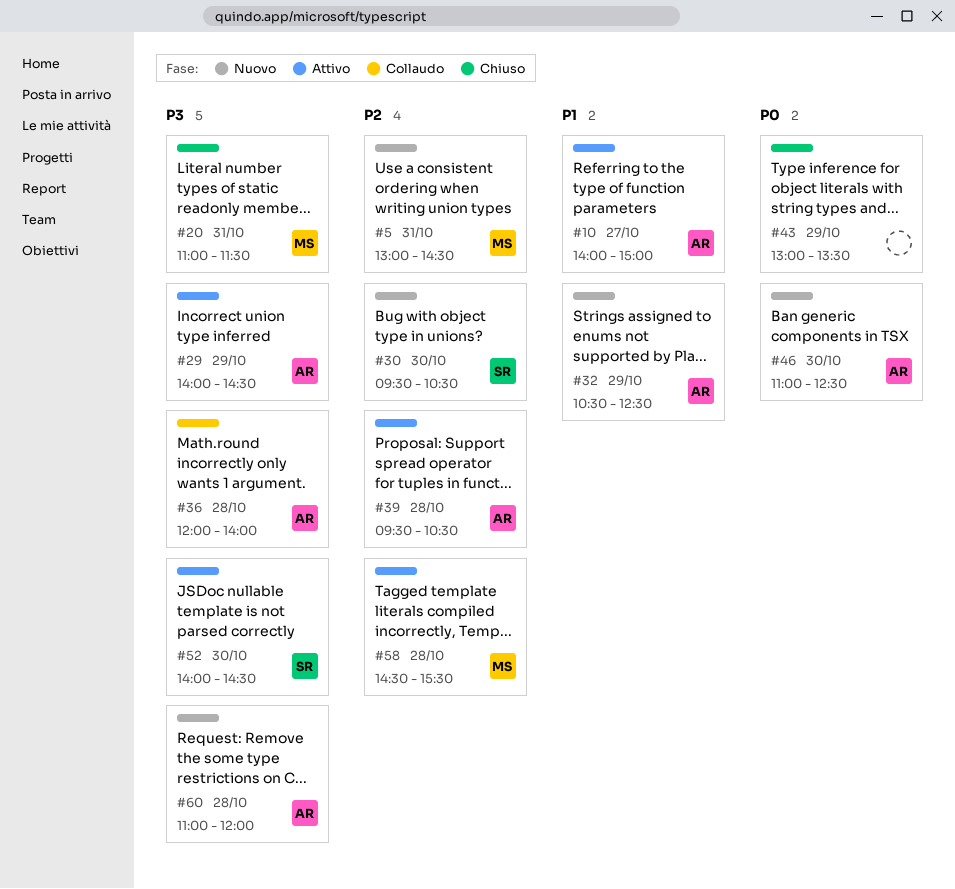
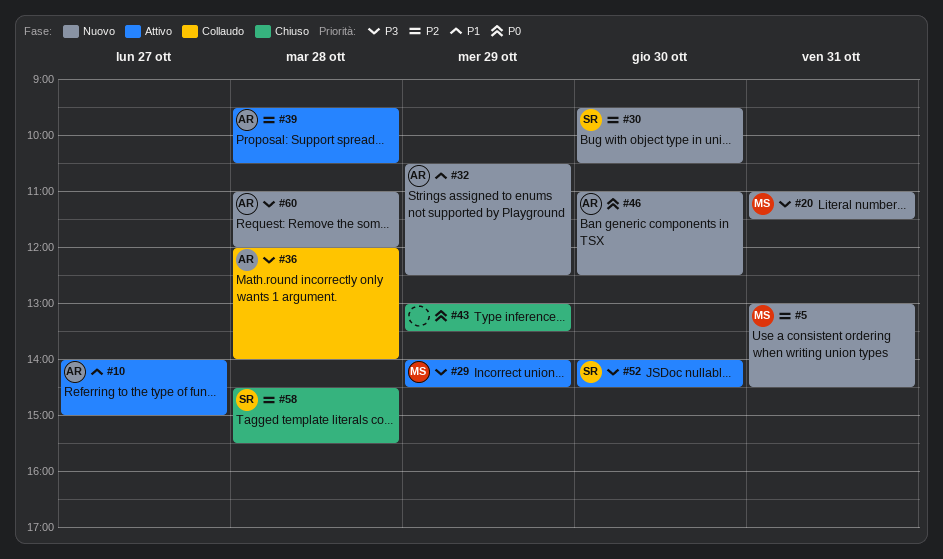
#20, status: Chiuso -> Nuovo
#29, owner: AR -> MS
#58, status: Attivo -> Chiuso
#58, owner: MS -> SR

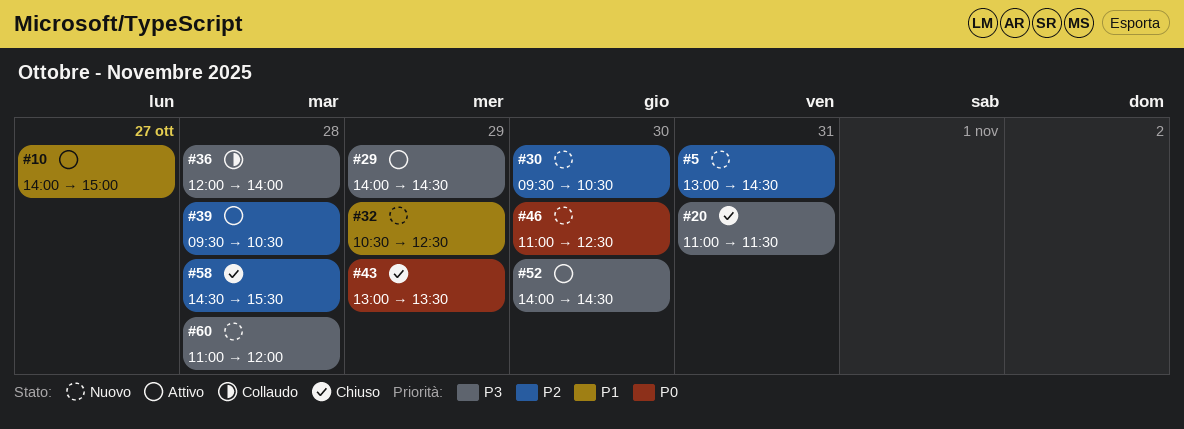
#20, status: Nuovo -> Chiuso

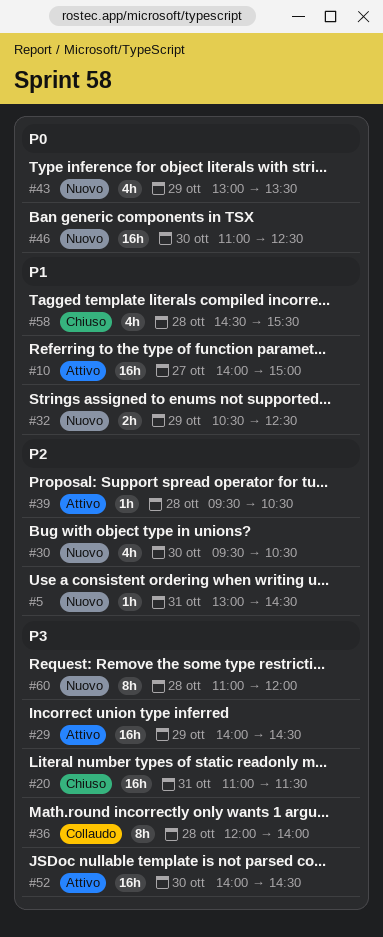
#43, status: Chiuso -> Nuovo
#58, priority: P2 -> P1

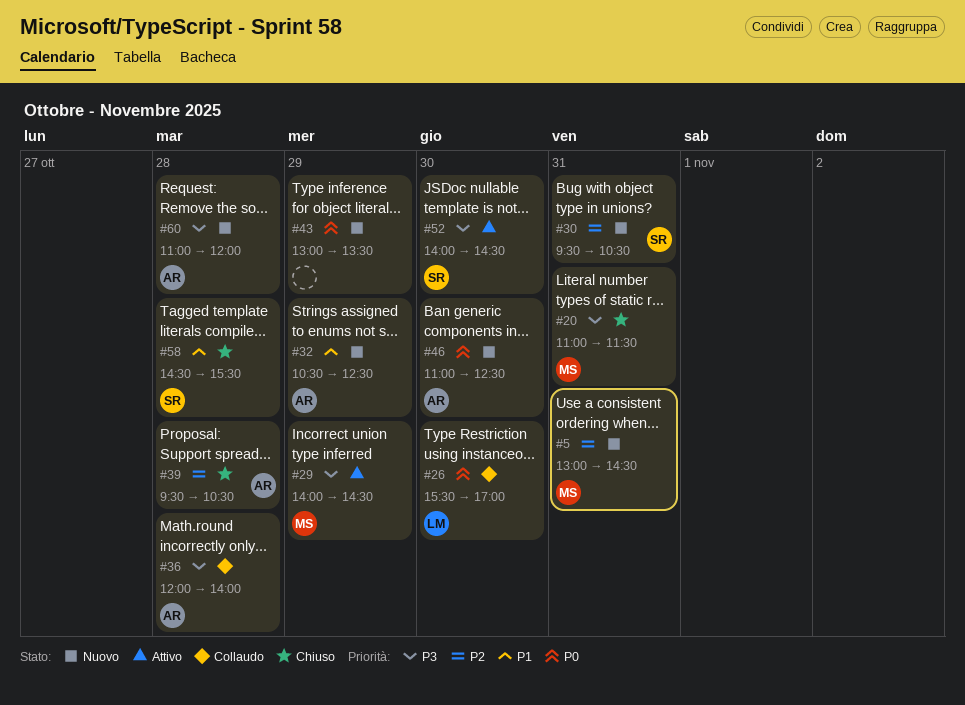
#10: present -> none
#26: none -> present
#30, day: Oct 30 -> Oct 31
#39, status: Attivo -> Chiuso

